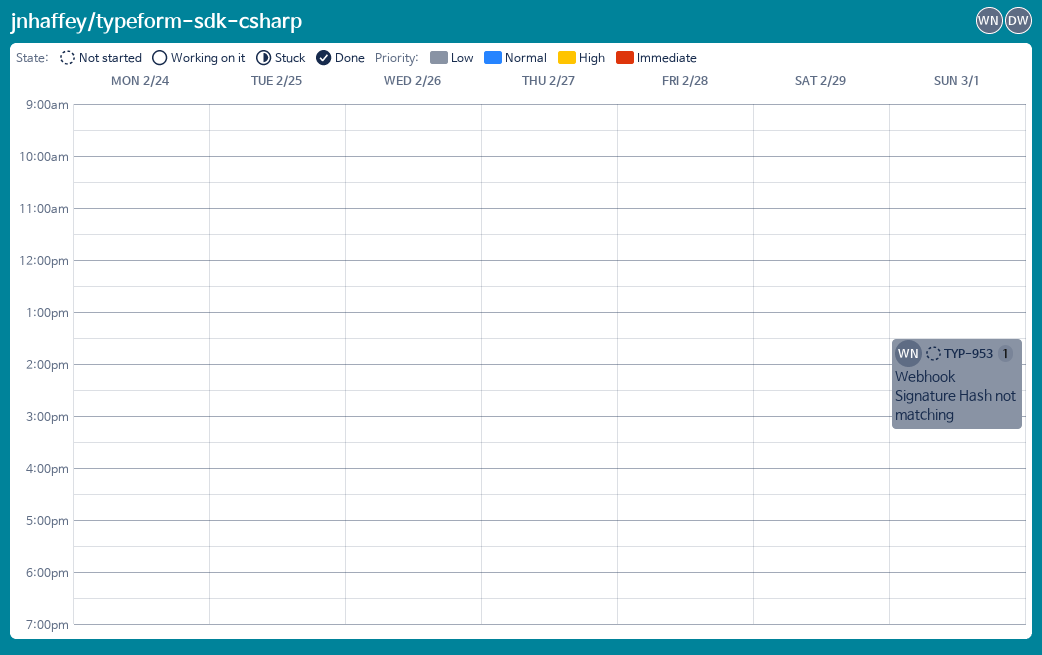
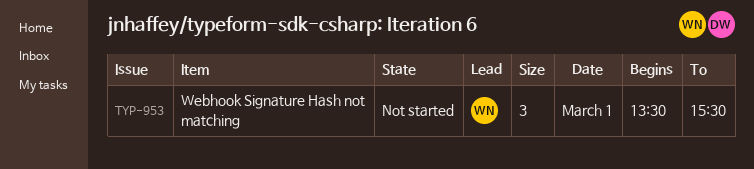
TYP-953, estimate: 1 -> 3
TYP-953, ends: 15:15 -> 15:30

